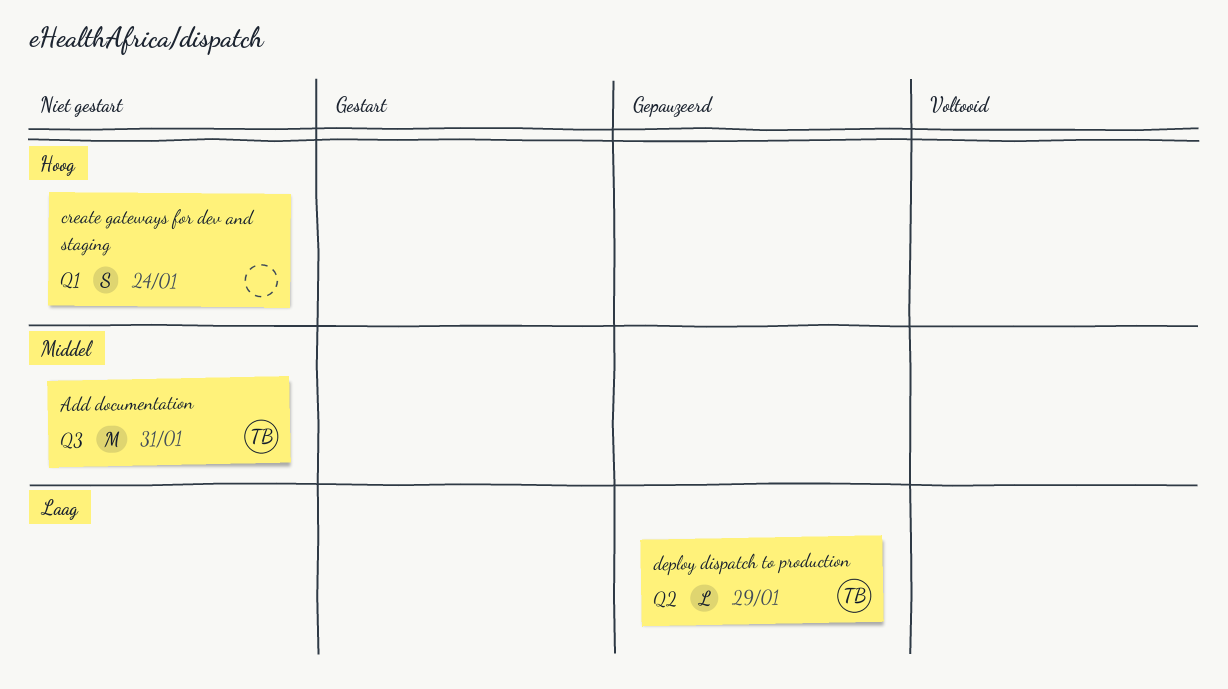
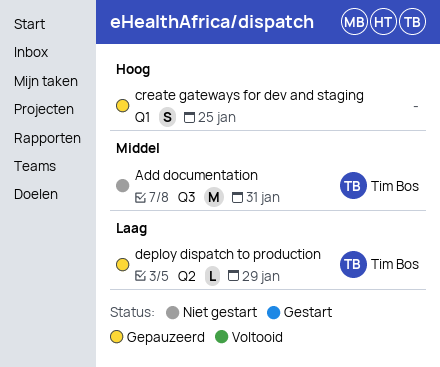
create gateways for dev and staging, status: Niet gestart -> Gepauzeerd
create gateways for dev and staging, due: Jan 24 -> Jan 25

